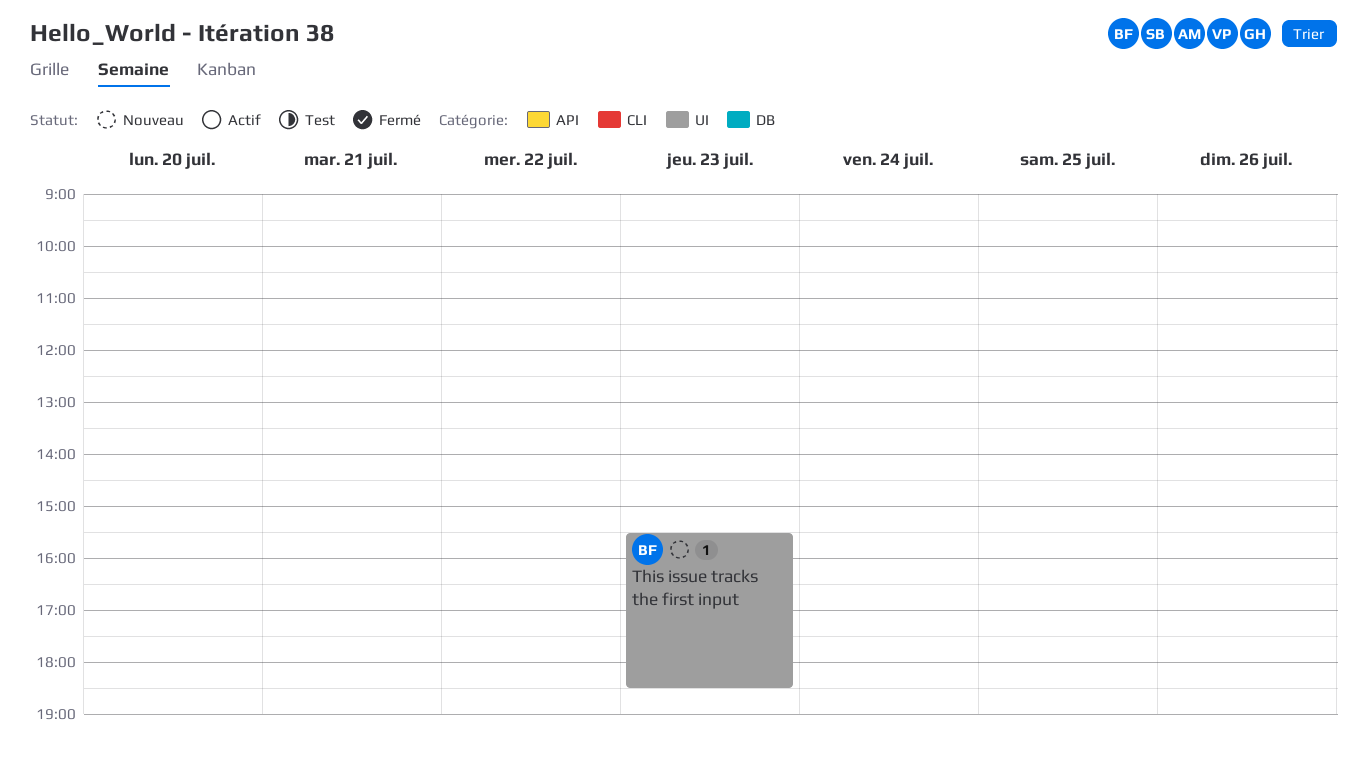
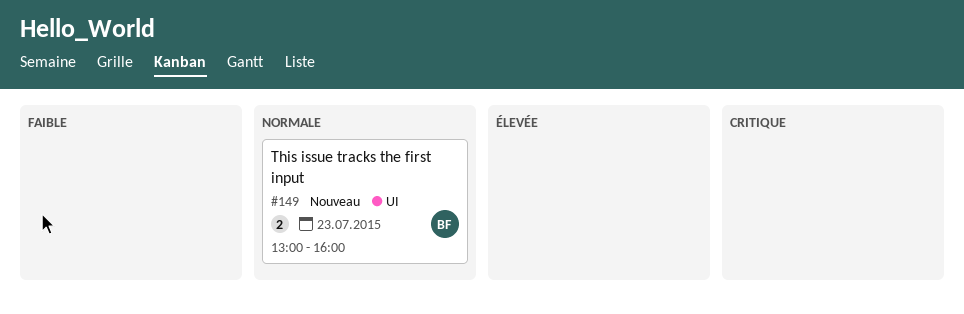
This issue tracks the first input, estimate: 1 -> 2
This issue tracks the first input, begins: 15:30 -> 13:00
This issue tracks the first input, ends: 18:30 -> 16:00

